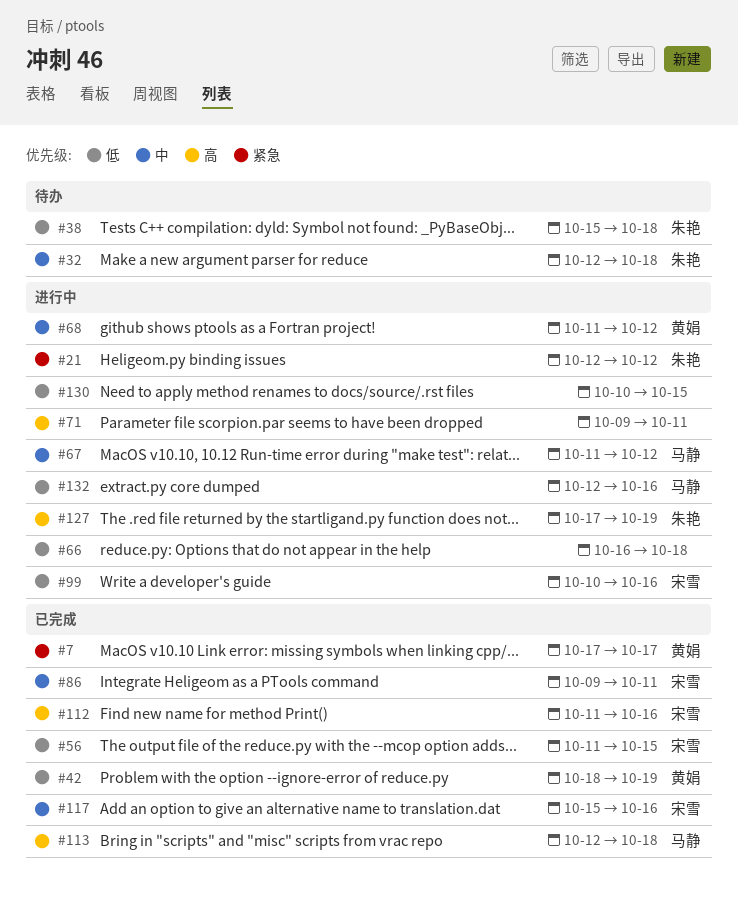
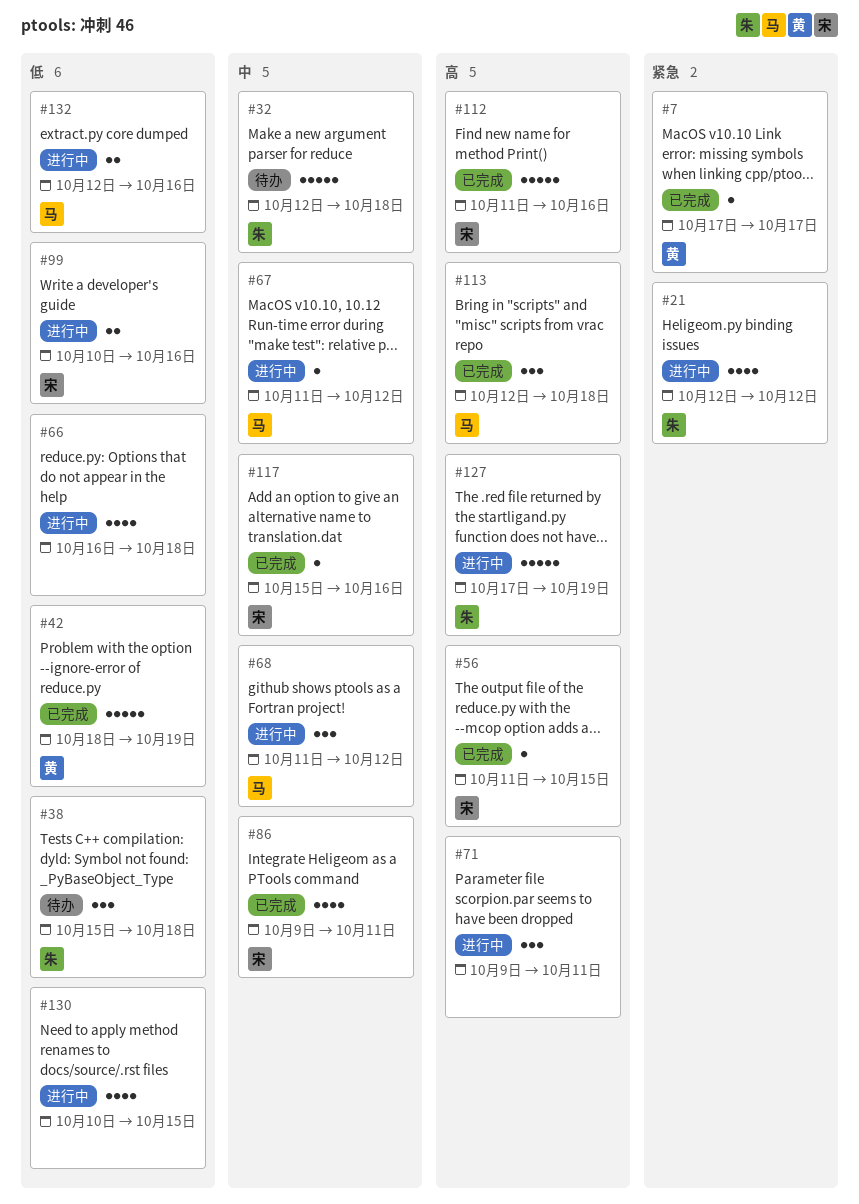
#56, priority: 低 -> 高
#68, owner: 黄娟 -> 马静

